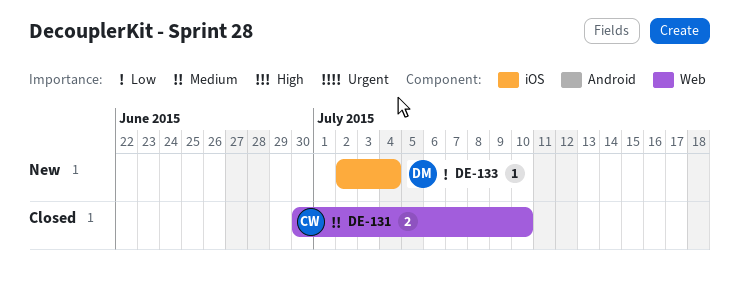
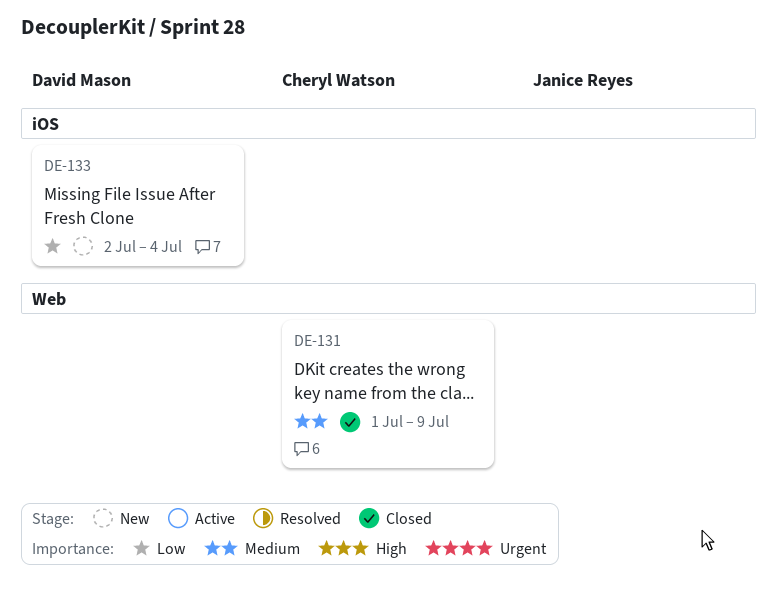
DE-131, start: Jun 30 -> Jul 1
DE-131, due: Jul 10 -> Jul 9

